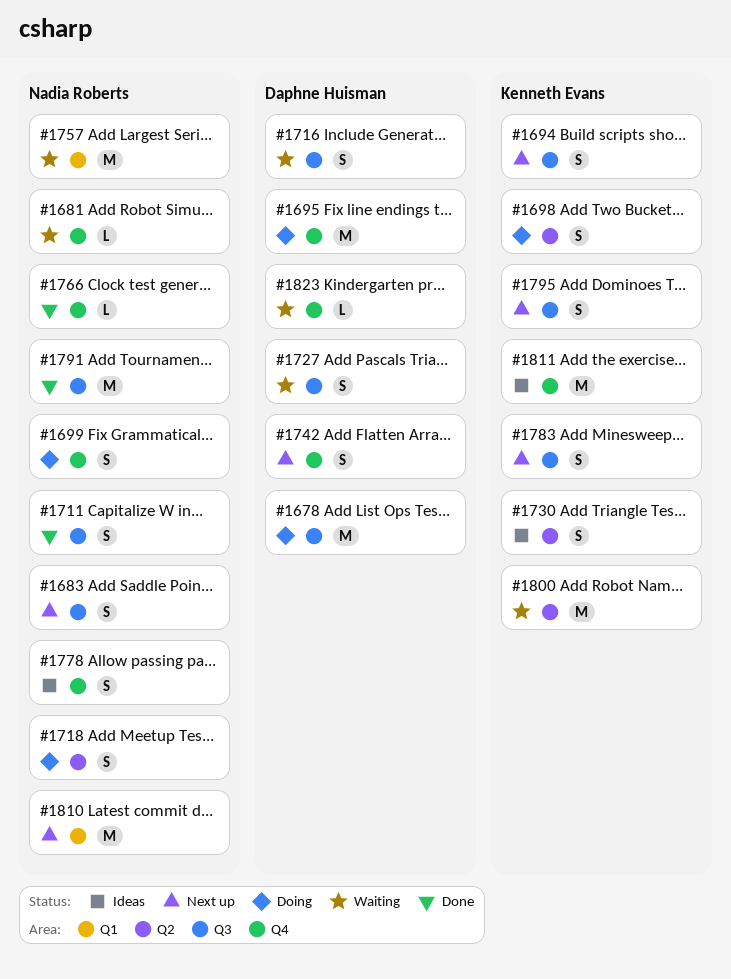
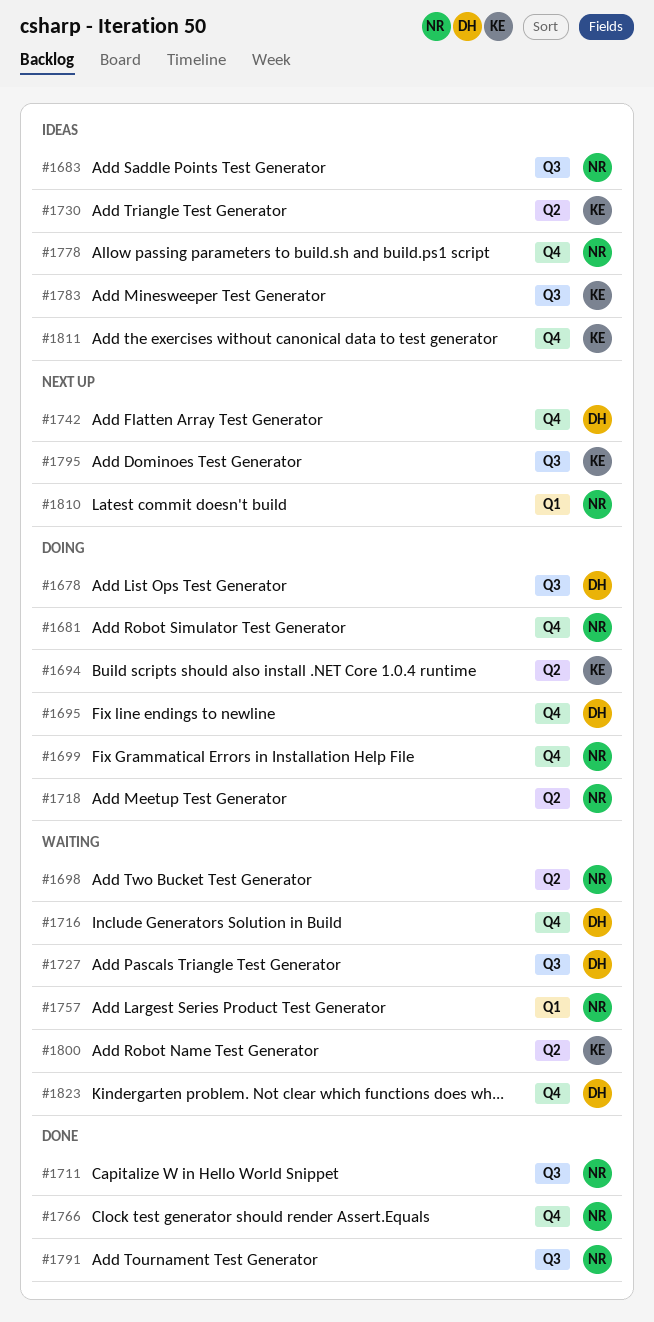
#1681, status: Waiting -> Doing
#1683, status: Next up -> Ideas
#1694, status: Next up -> Doing
#1694, label: Q3 -> Q2
#1698, status: Doing -> Waiting
#1698, owner: Kenneth Evans -> Nadia Roberts
#1716, label: Q3 -> Q4
#1783, status: Next up -> Ideas

